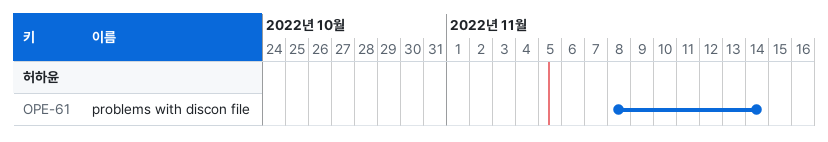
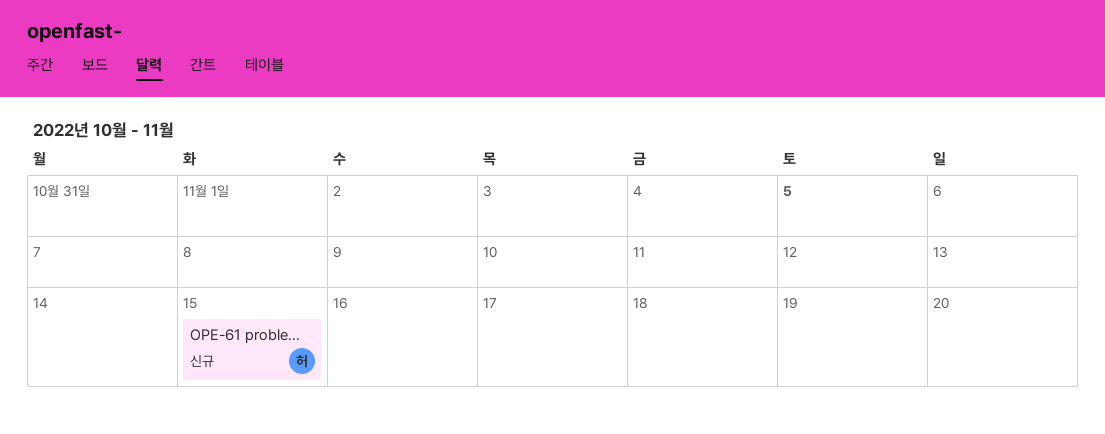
OPE-61, due: Nov 14 -> Nov 15

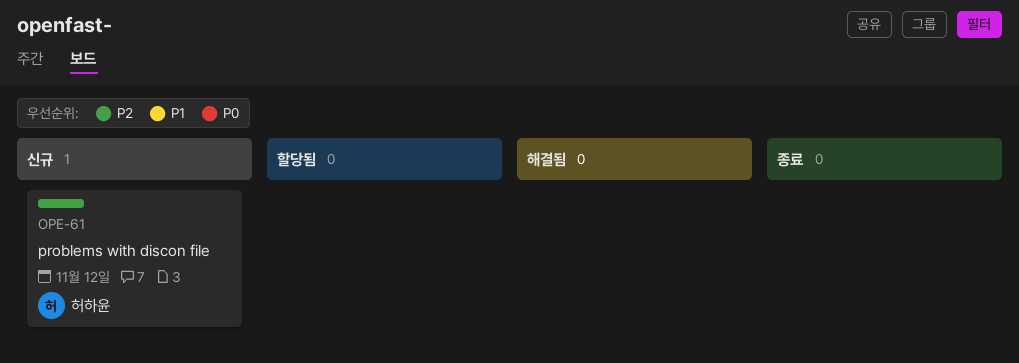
OPE-61, due: Nov 15 -> Nov 12

